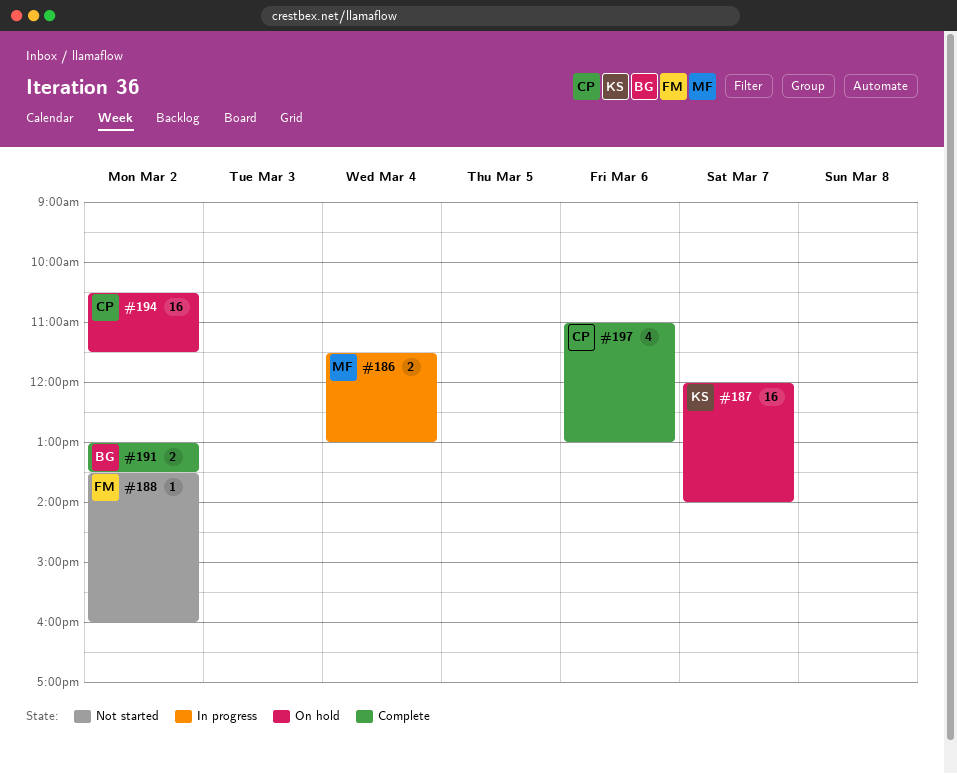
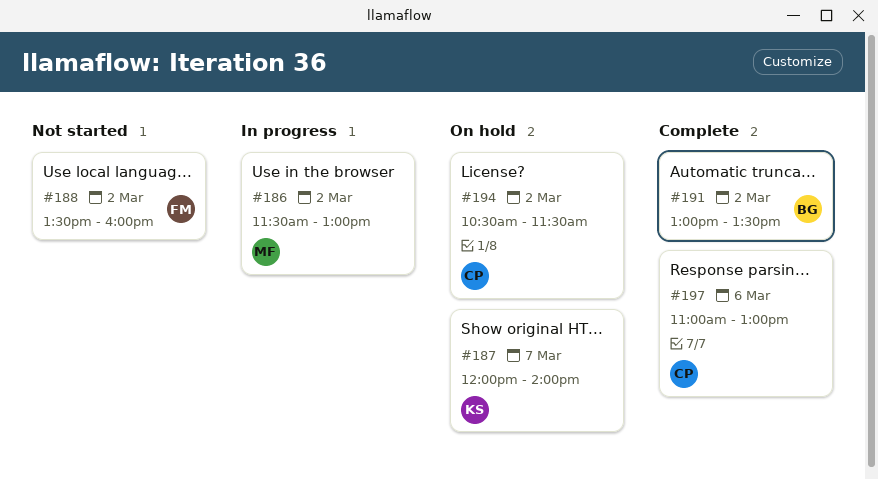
#186, day: Mar 4 -> Mar 2

